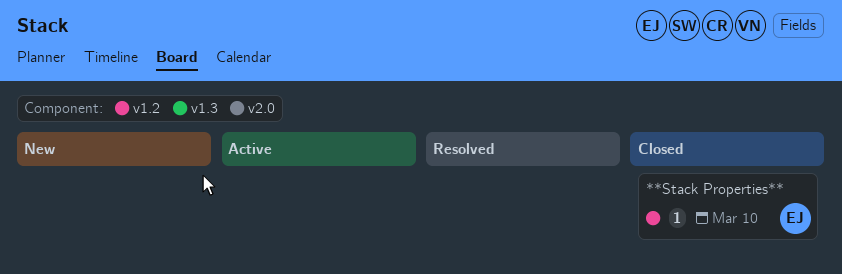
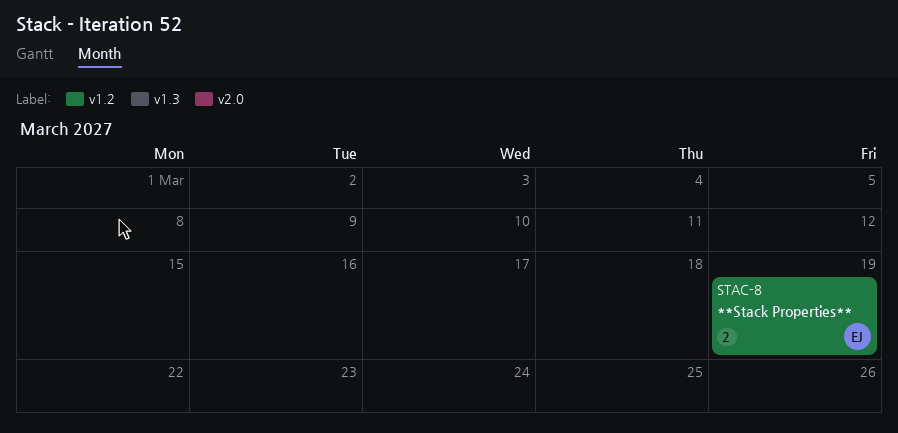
**Stack Properties**, estimate: 1 -> 2
**Stack Properties**, due: Mar 10 -> Mar 19

